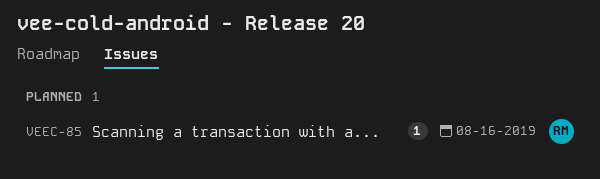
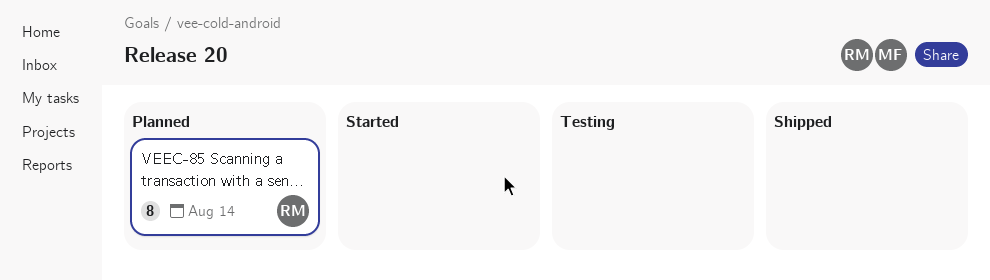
VEEC-85, estimate: 1 -> 8
VEEC-85, due: Aug 16 -> Aug 14

